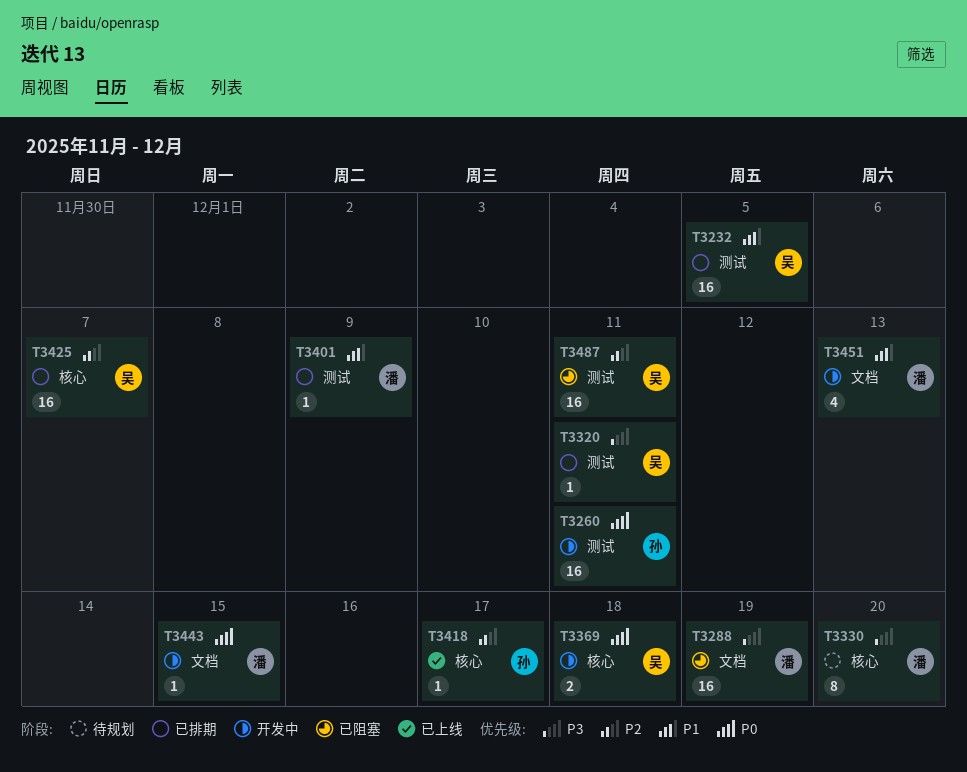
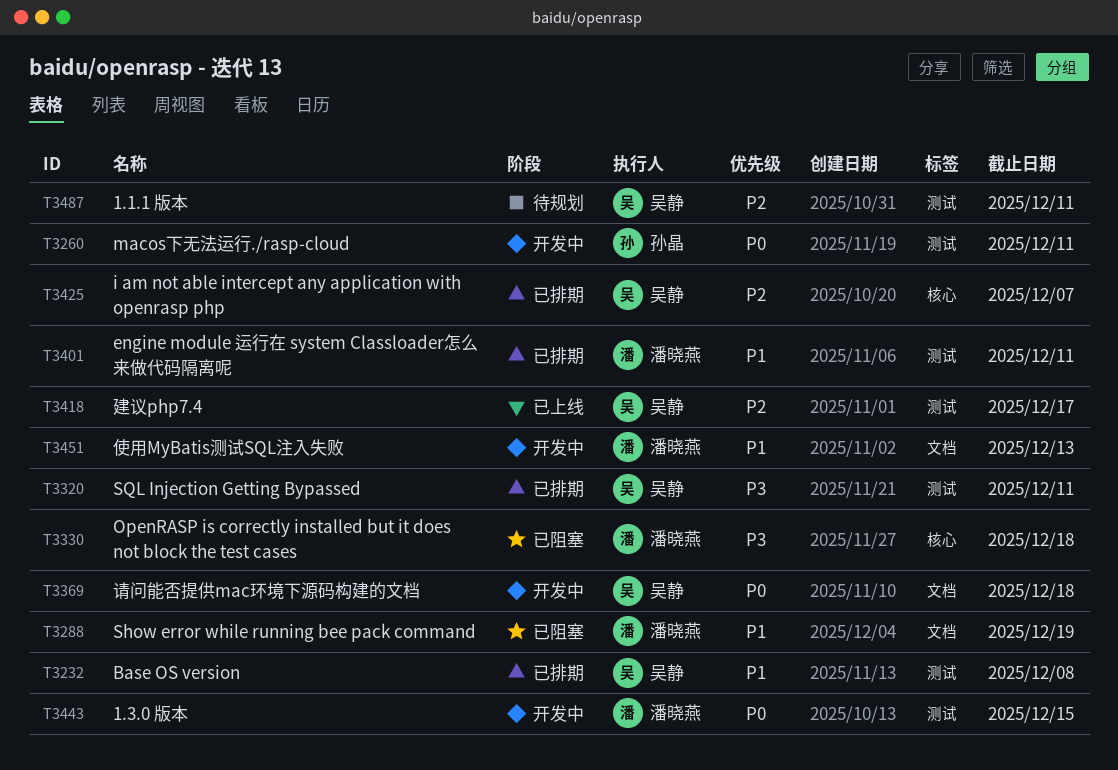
T3232, due: Dec 5 -> Dec 8
T3288, priority: P3 -> P1
T3330, status: 待规划 -> 已阻塞
T3330, due: Dec 20 -> Dec 18
T3369, label: 核心 -> 文档
T3401, due: Dec 9 -> Dec 11
T3418, owner: 孙晶 -> 吴静
T3418, label: 核心 -> 测试
T3443, label: 文档 -> 测试
T3487, status: 已阻塞 -> 待规划

